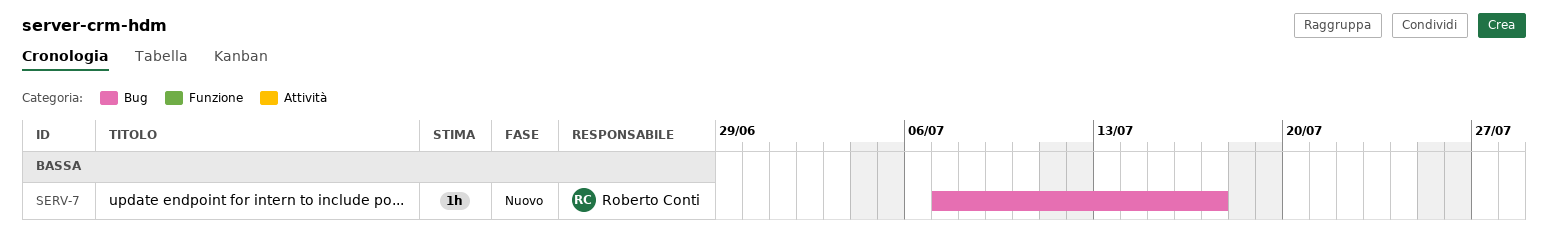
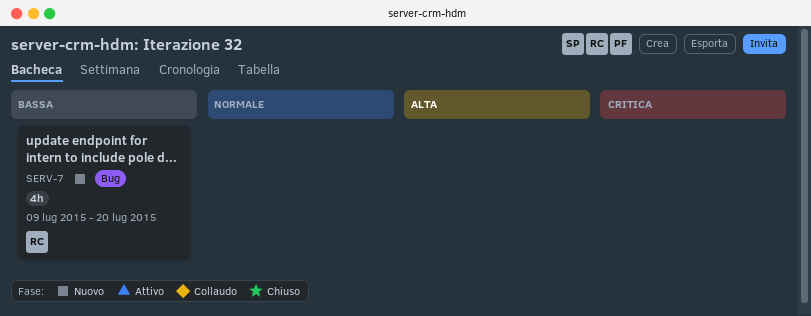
SERV-7, estimate: 1h -> 4h
SERV-7, start: Jul 7 -> Jul 9
SERV-7, due: Jul 17 -> Jul 20

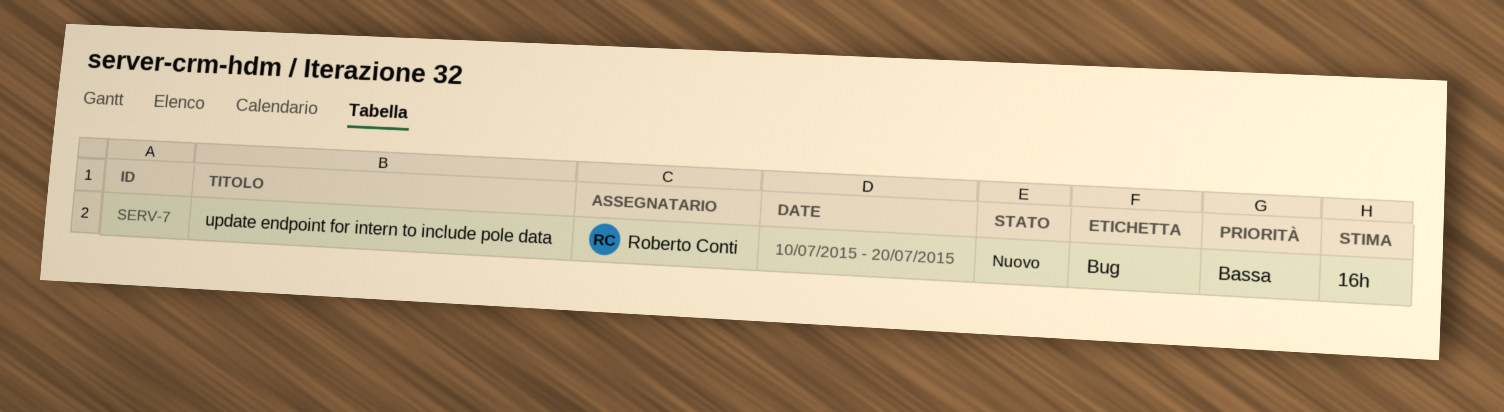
SERV-7, estimate: 4h -> 16h
SERV-7, start: Jul 9 -> Jul 10

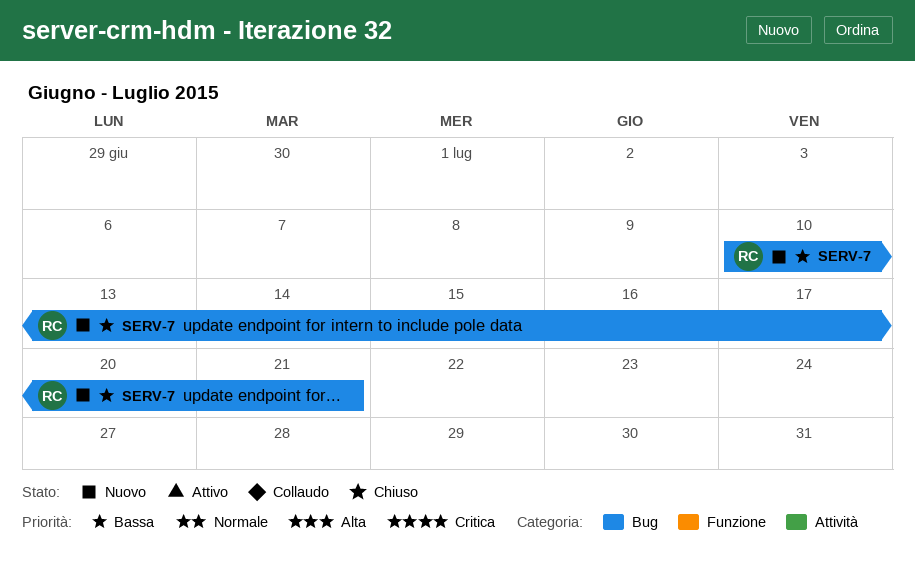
SERV-7, due: Jul 20 -> Jul 21

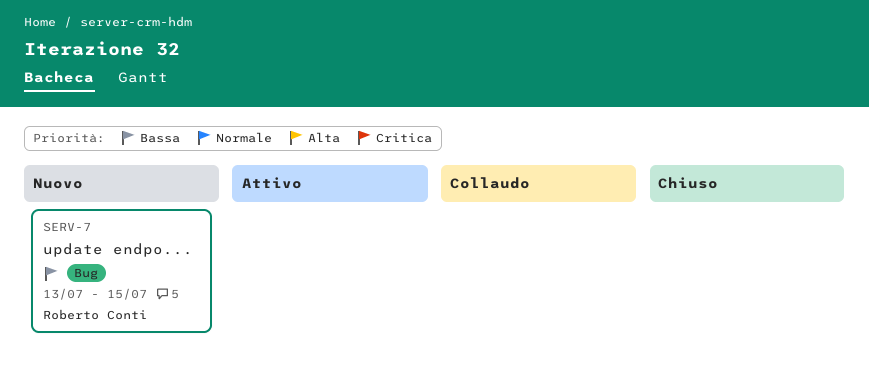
SERV-7, start: Jul 10 -> Jul 13
SERV-7, due: Jul 21 -> Jul 15

